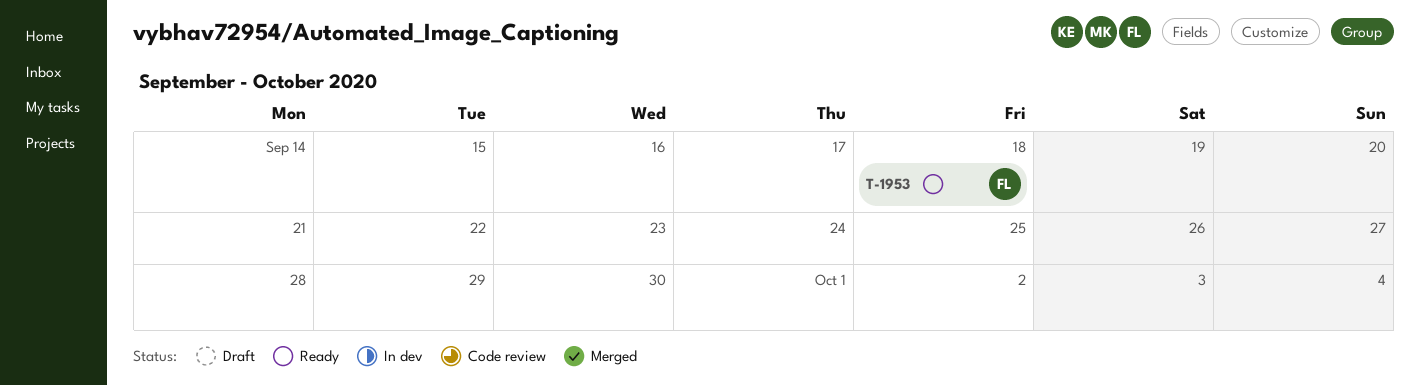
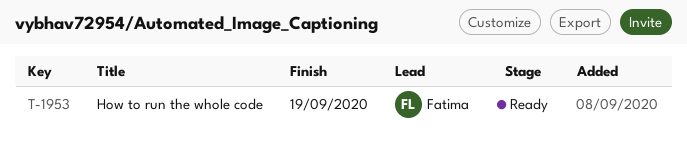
T-1953, due: Sep 18 -> Sep 19

